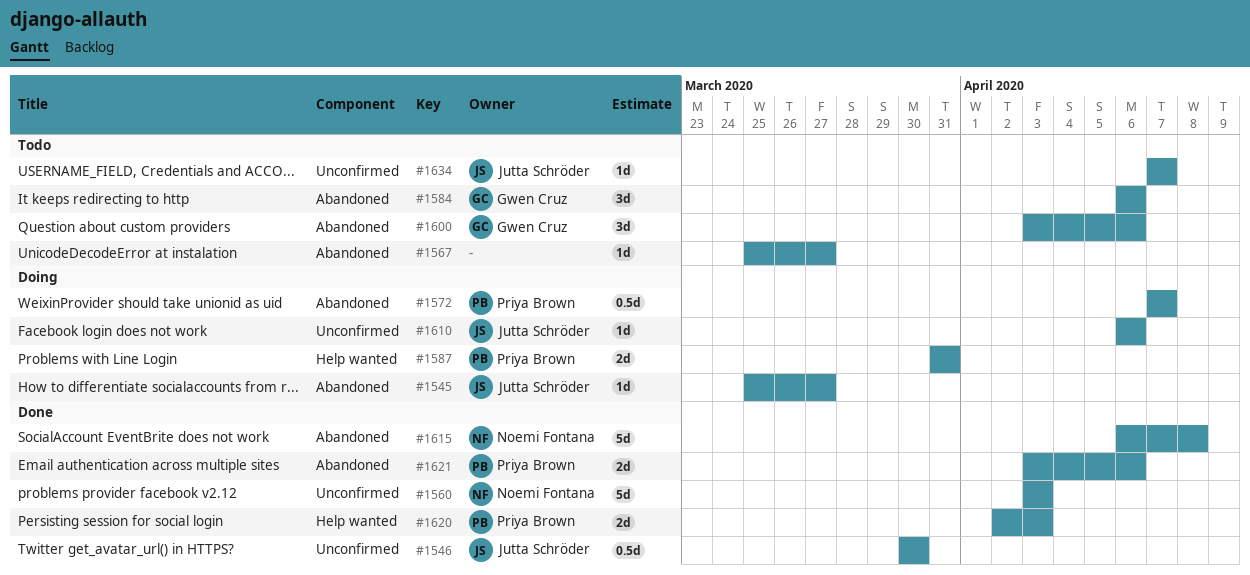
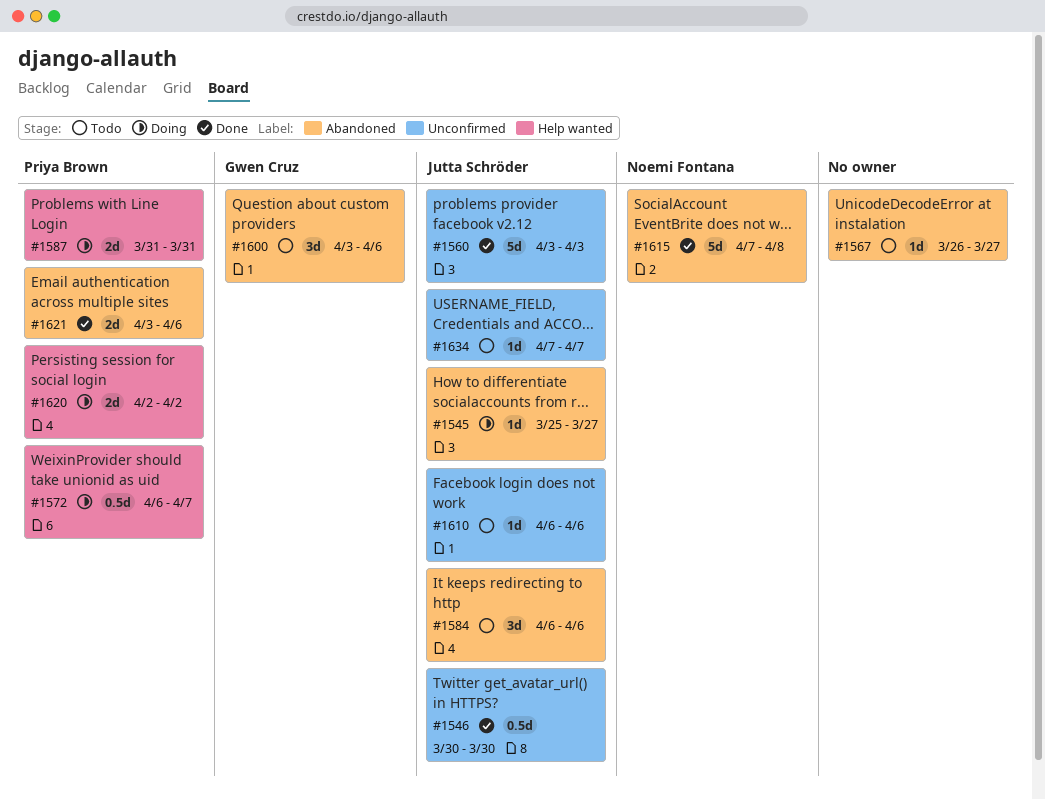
#1560, owner: Noemi Fontana -> Jutta Schröder
#1567, start: Mar 25 -> Mar 26
#1572, label: Abandoned -> Help wanted
#1572, start: Apr 7 -> Apr 6
#1584, owner: Gwen Cruz -> Jutta Schröder
#1610, status: Doing -> Todo
#1615, start: Apr 6 -> Apr 7
#1620, status: Done -> Doing
#1620, due: Apr 3 -> Apr 2

